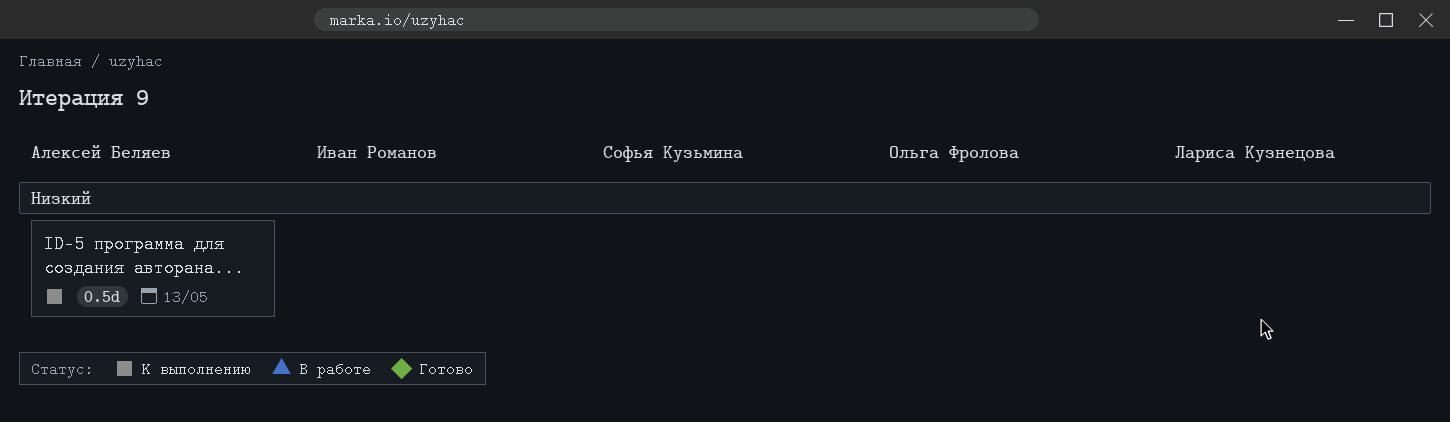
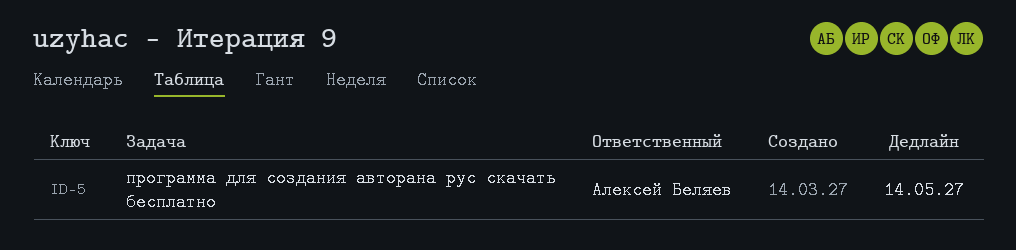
ID-5, due: May 13 -> May 14

